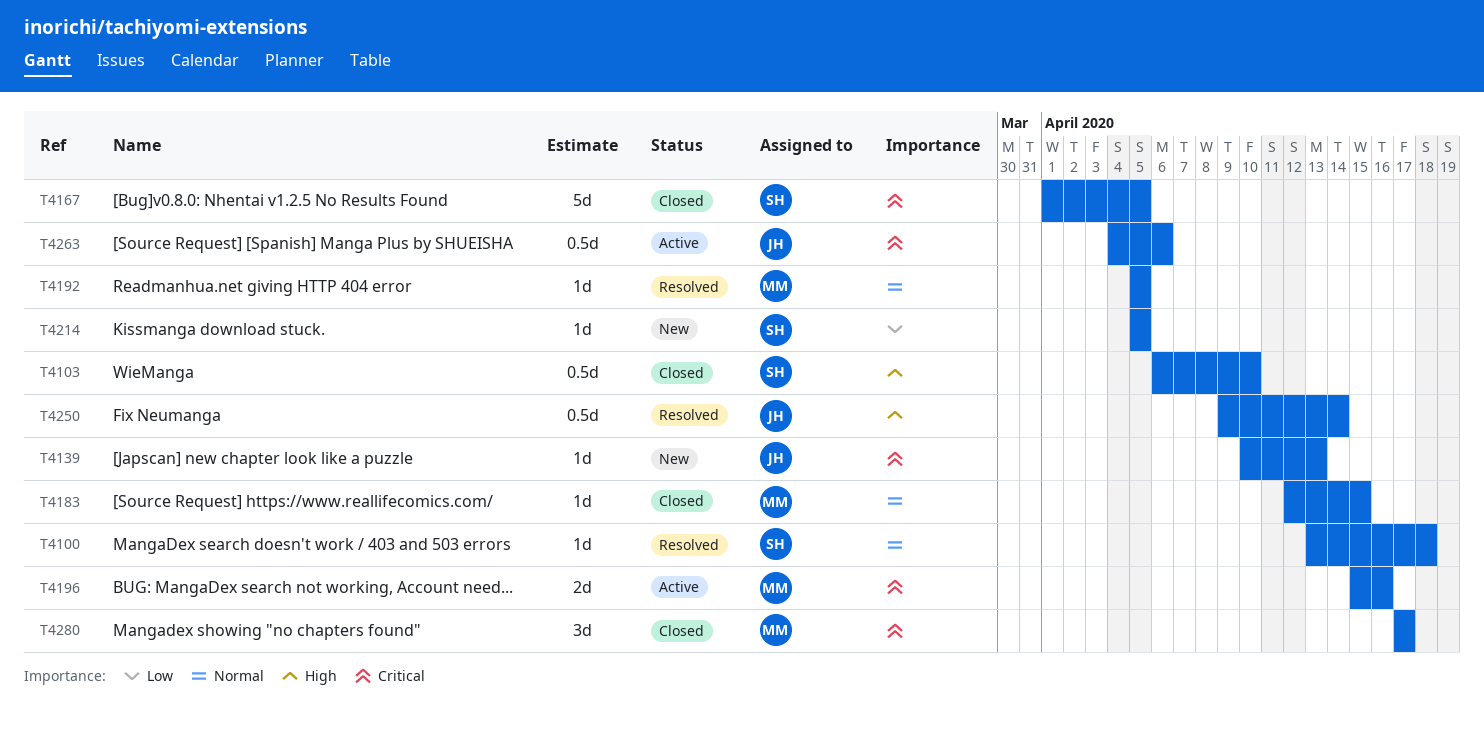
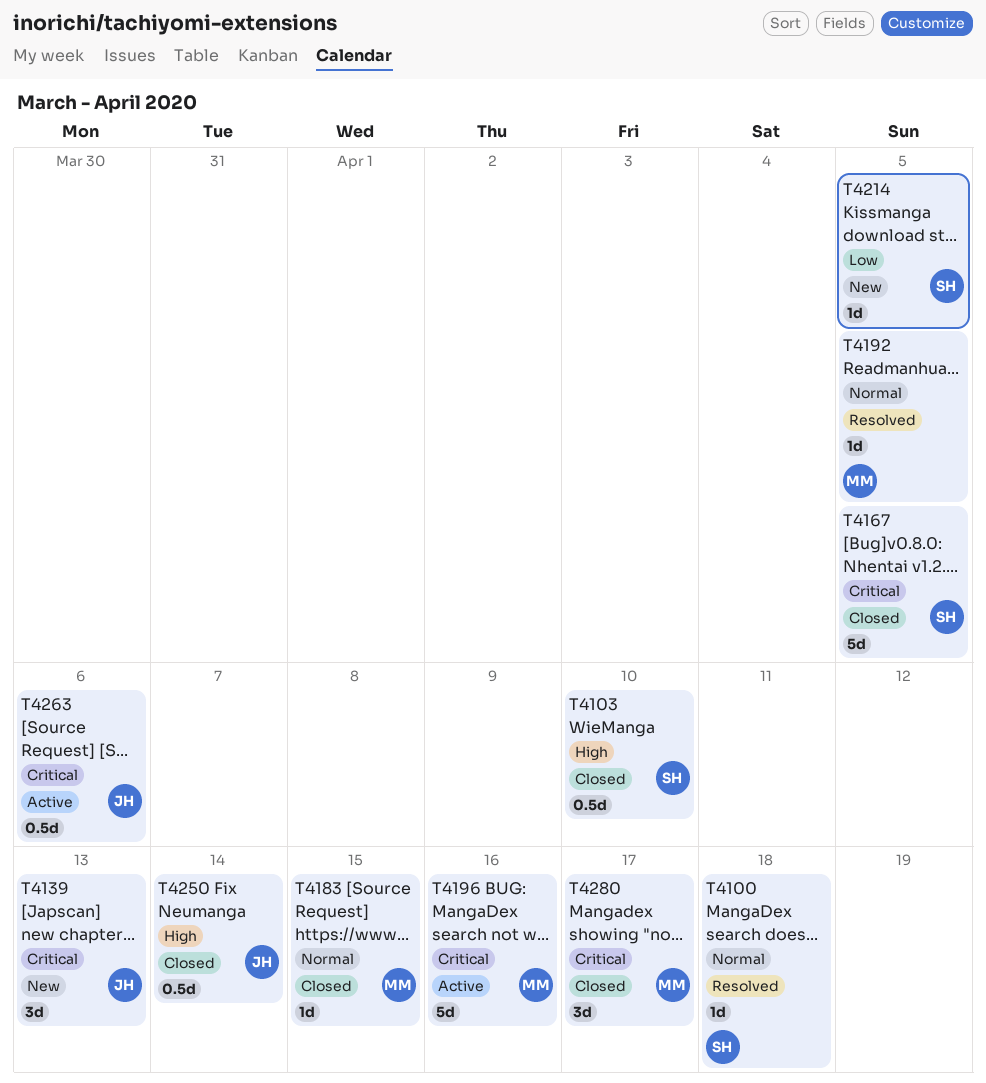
T4139, estimate: 1d -> 3d
T4196, estimate: 2d -> 5d
T4250, status: Resolved -> Closed

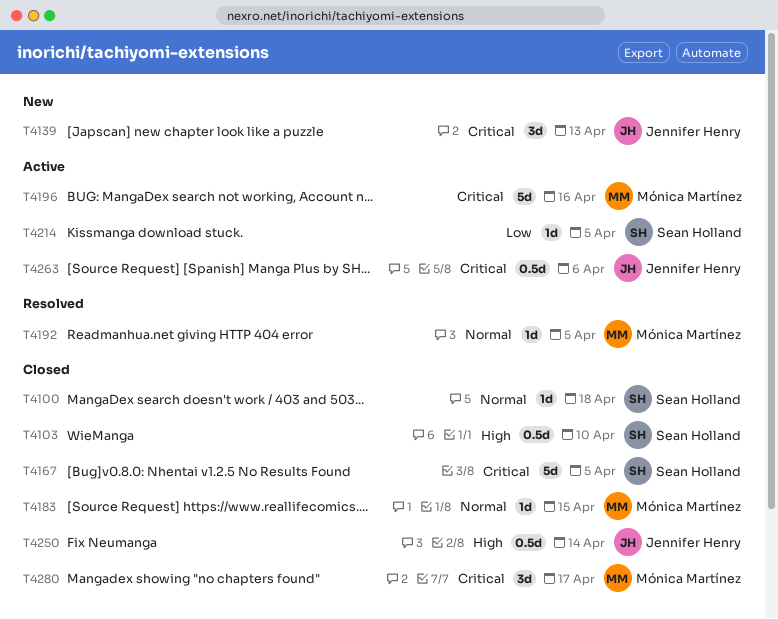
T4100, status: Resolved -> Closed
T4214, status: New -> Active

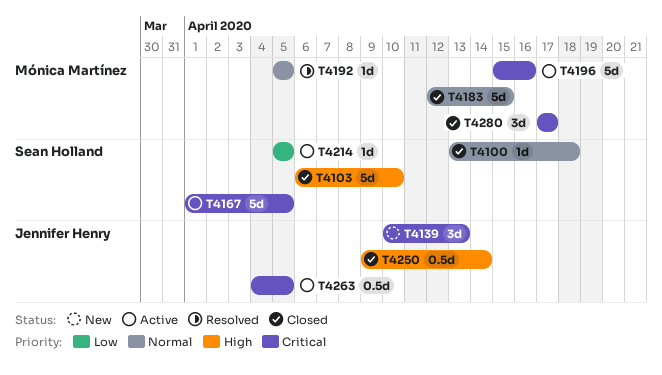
T4103, estimate: 0.5d -> 5d
T4167, status: Closed -> Active
T4183, estimate: 1d -> 5d
T4263, due: Apr 6 -> Apr 5

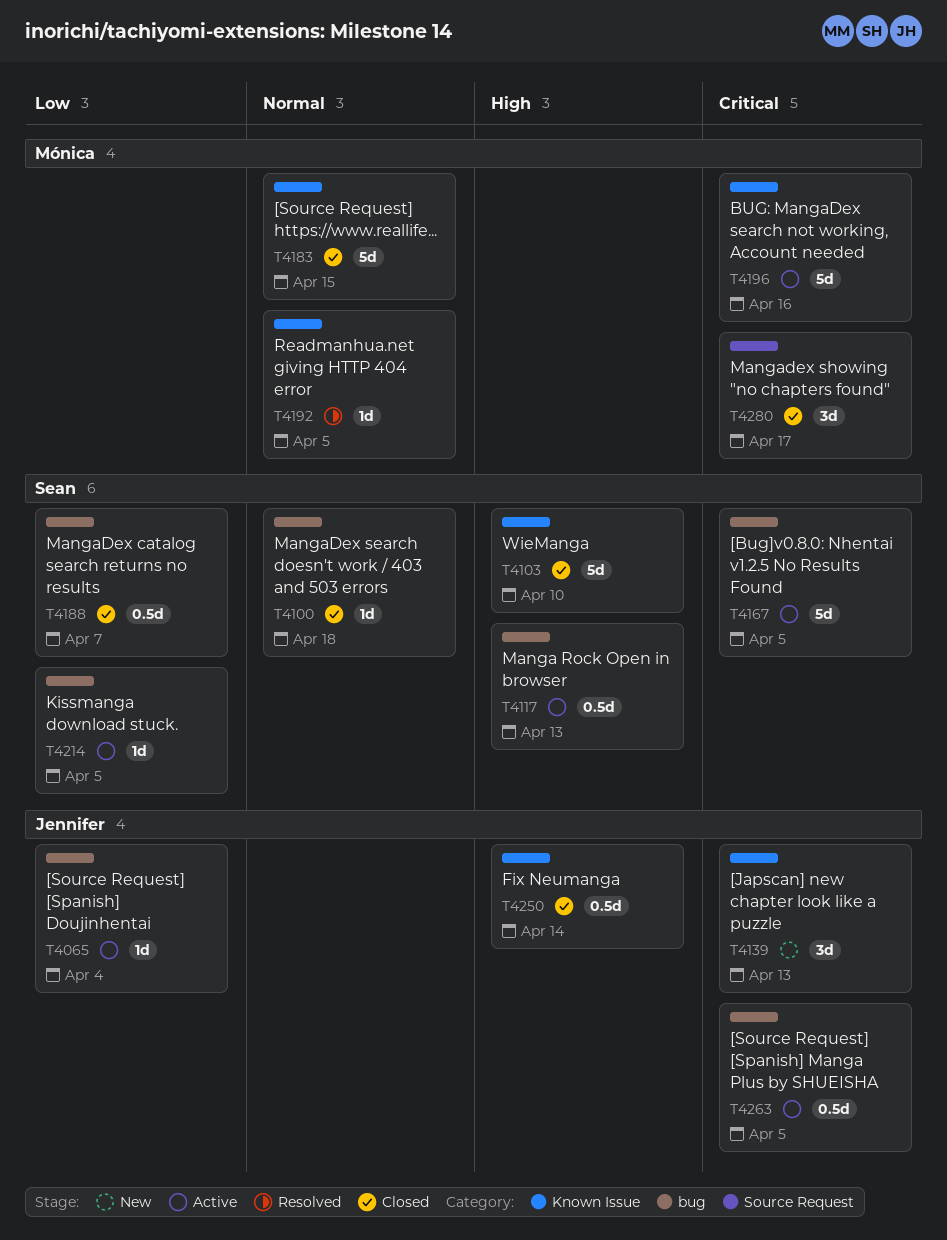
T4065: none -> present
T4117: none -> present
T4188: none -> present

